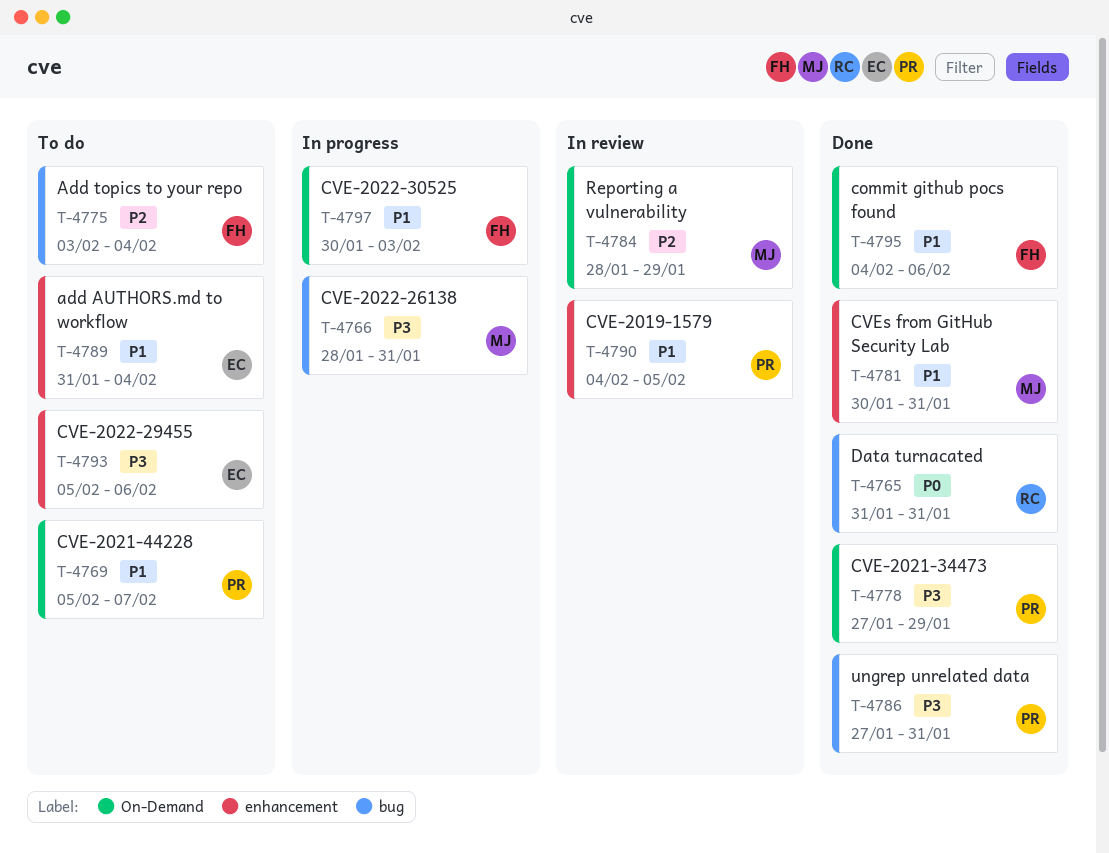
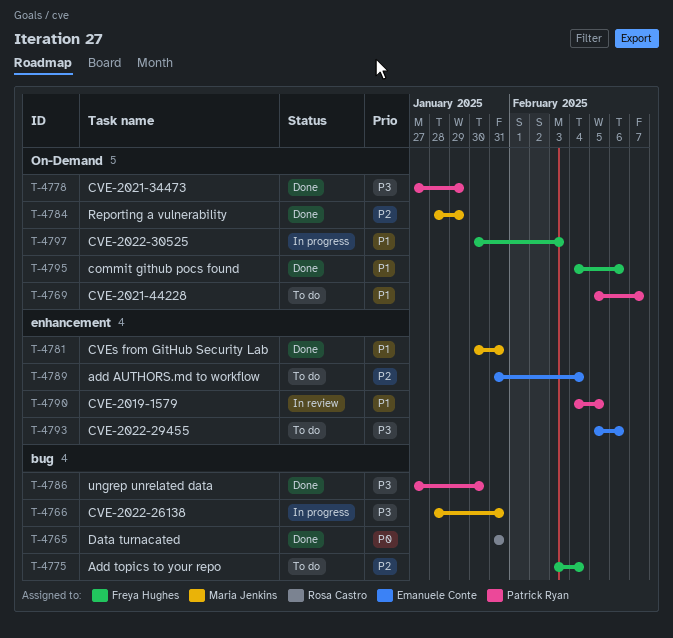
T-4784, status: In review -> Done
T-4786, due: Jan 31 -> Jan 30
T-4789, priority: P1 -> P2

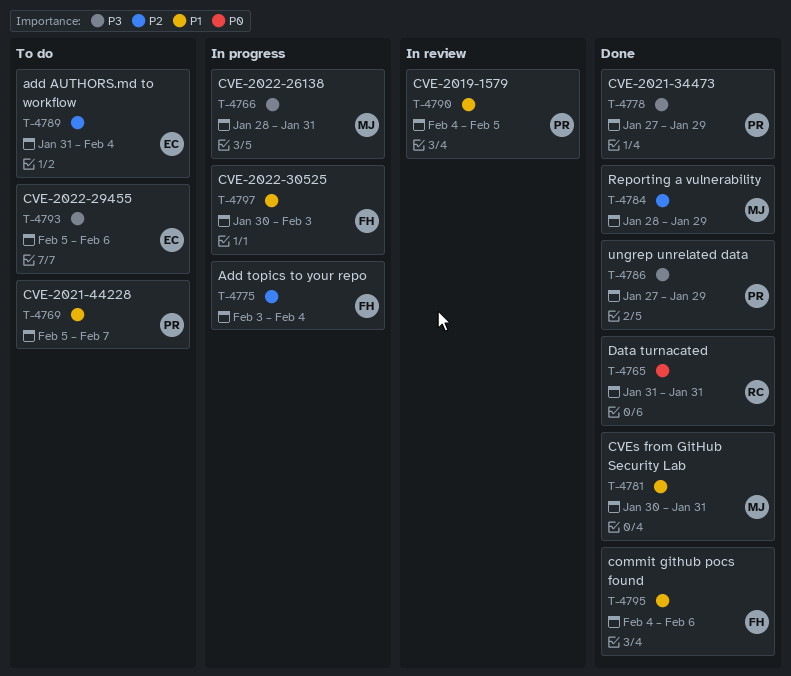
T-4775, status: To do -> In progress
T-4786, due: Jan 30 -> Jan 29

